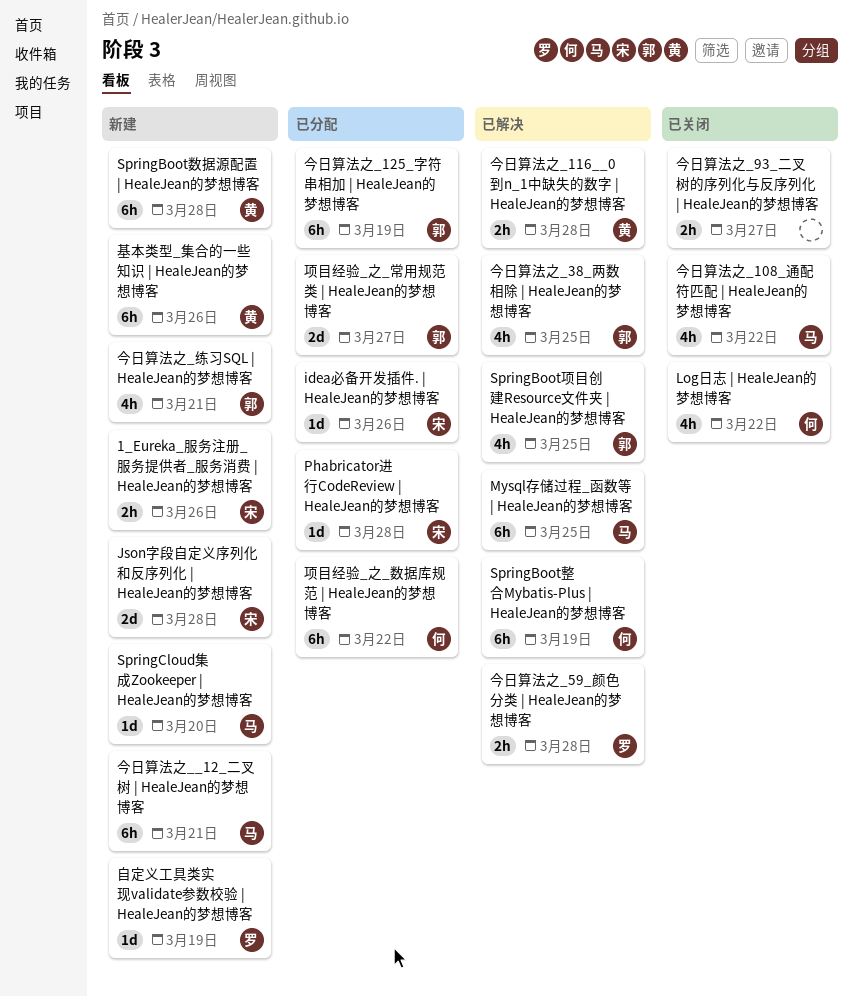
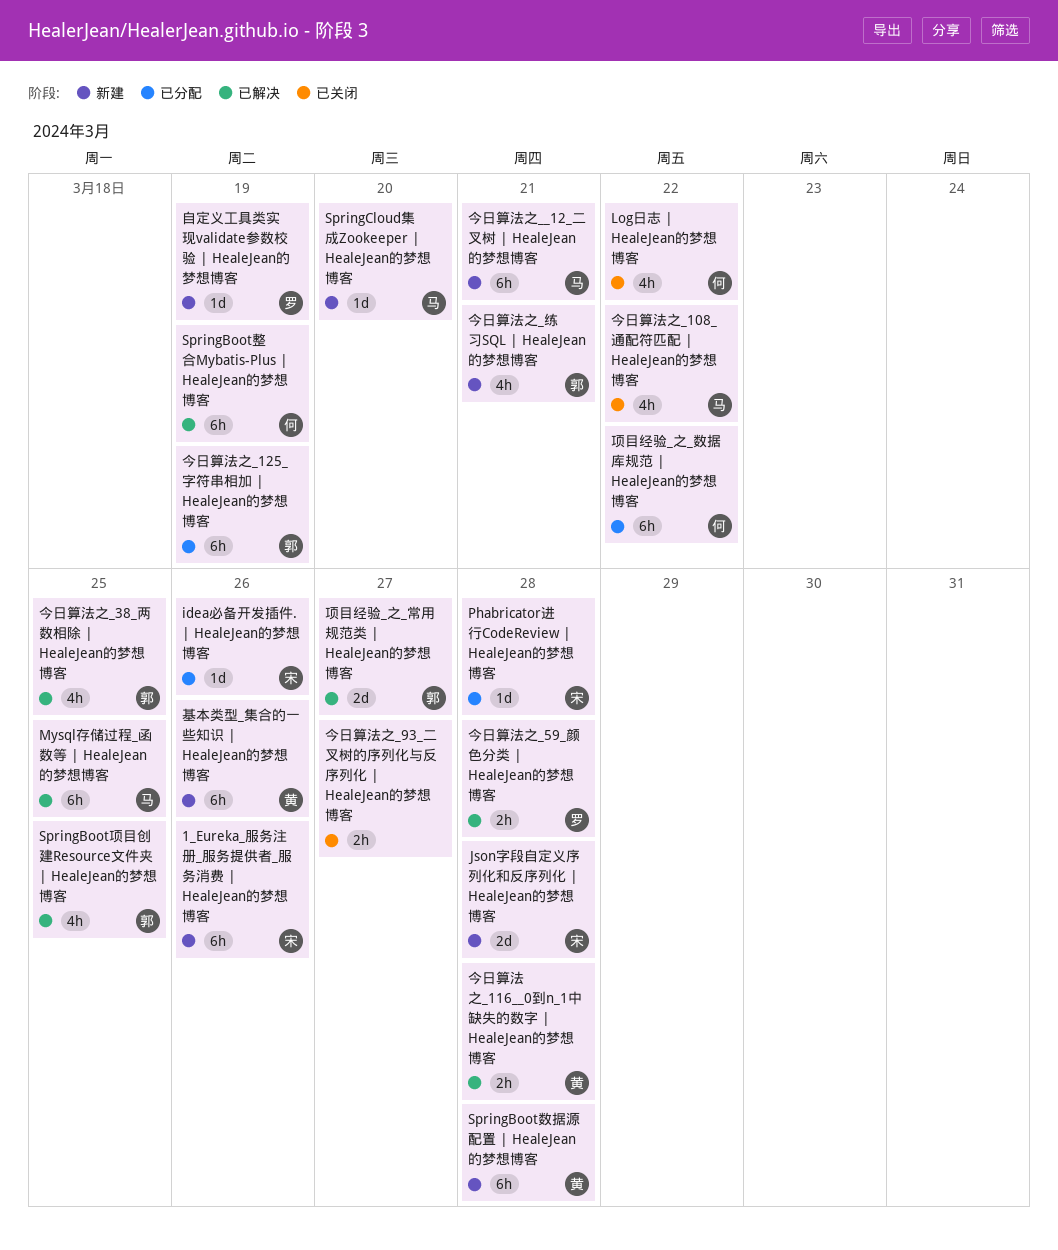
1_Eureka_服务注册_服务提供者_服务消费 | HealeJean的梦想博客, estimate: 2h -> 6h
项目经验_之_常用规范类 | HealeJean的梦想博客, status: 已分配 -> 已解决

